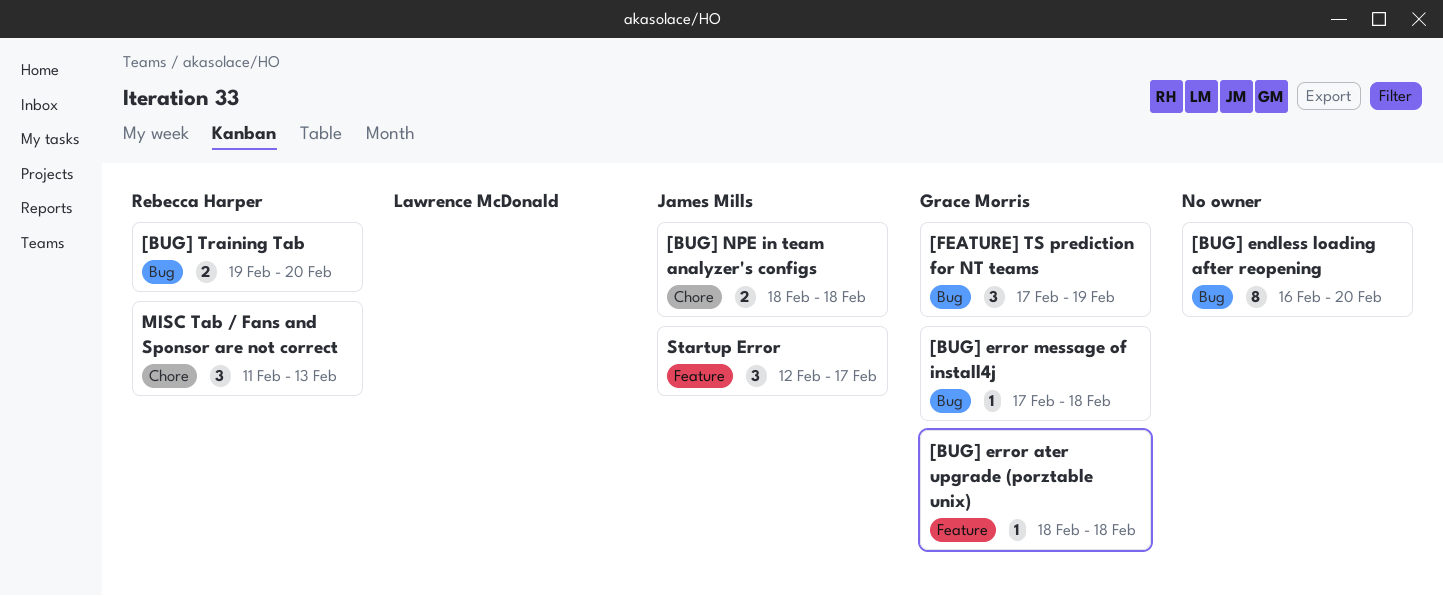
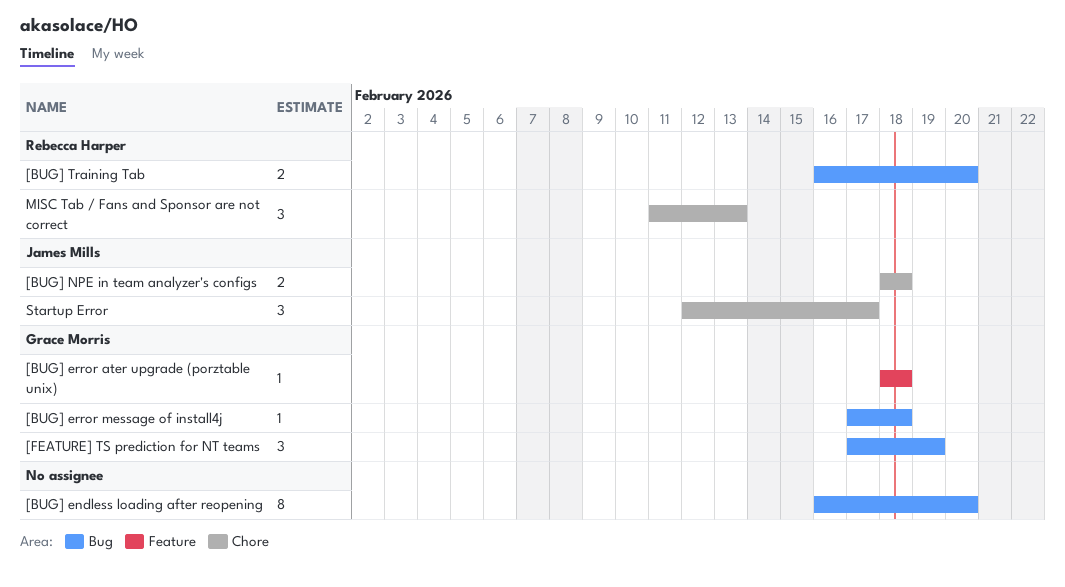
[BUG] Training Tab, start: Feb 19 -> Feb 16
Startup Error, label: Feature -> Chore

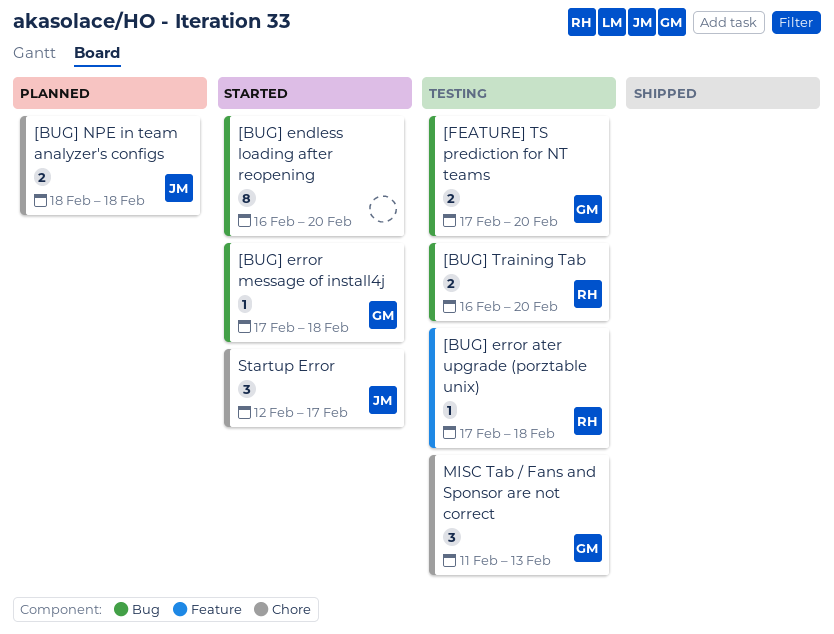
[BUG] error ater upgrade (porztable unix), owner: Grace Morris -> Rebecca Harper
[BUG] error ater upgrade (porztable unix), start: Feb 18 -> Feb 17
[FEATURE] TS prediction for NT teams, estimate: 3 -> 2
[FEATURE] TS prediction for NT teams, due: Feb 19 -> Feb 20
MISC Tab / Fans and Sponsor are not correct, owner: Rebecca Harper -> Grace Morris

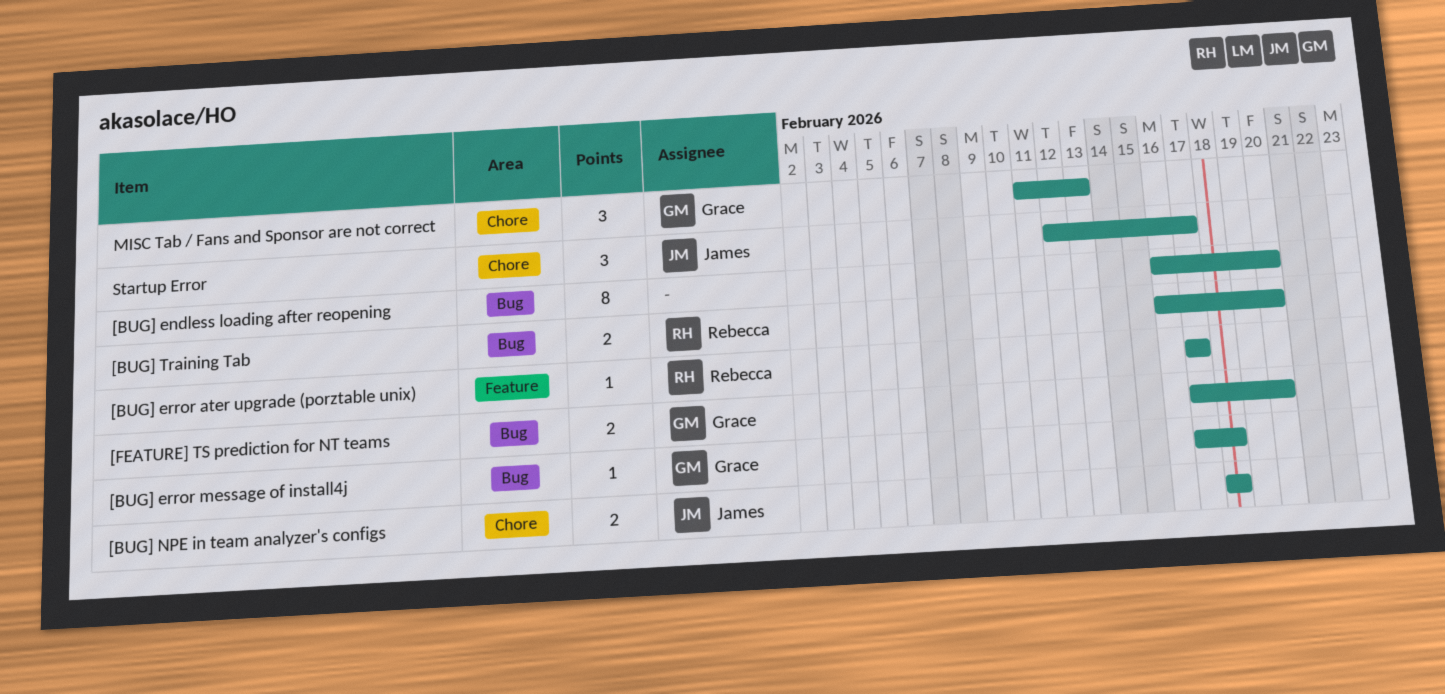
[BUG] error ater upgrade (porztable unix), due: Feb 18 -> Feb 17

